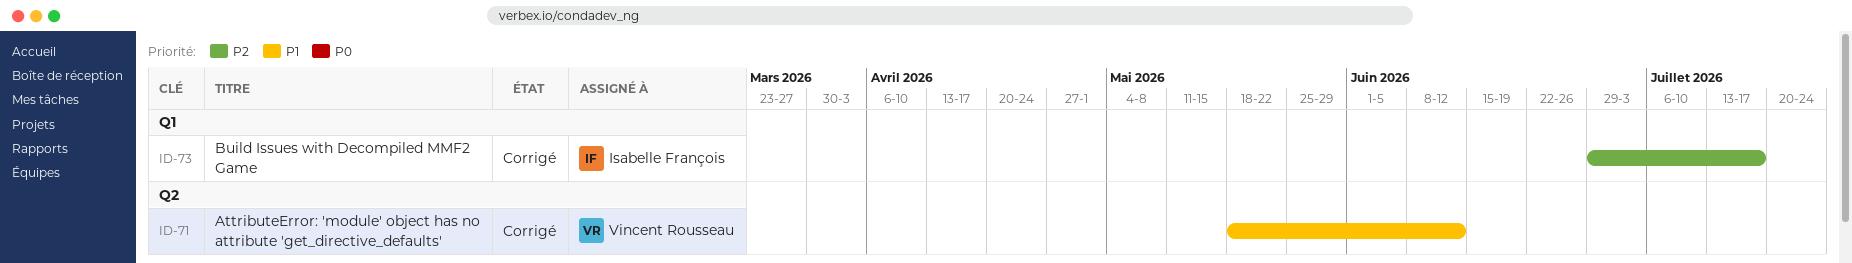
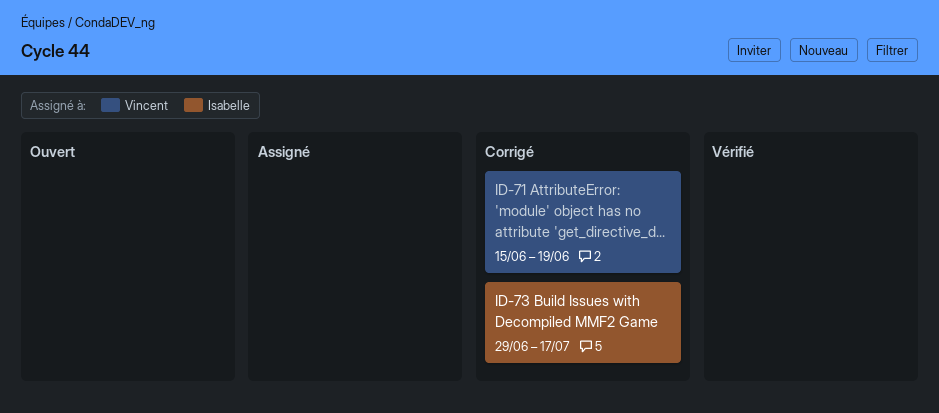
ID-71, start: May 18 -> Jun 15
ID-71, due: Jun 12 -> Jun 19

